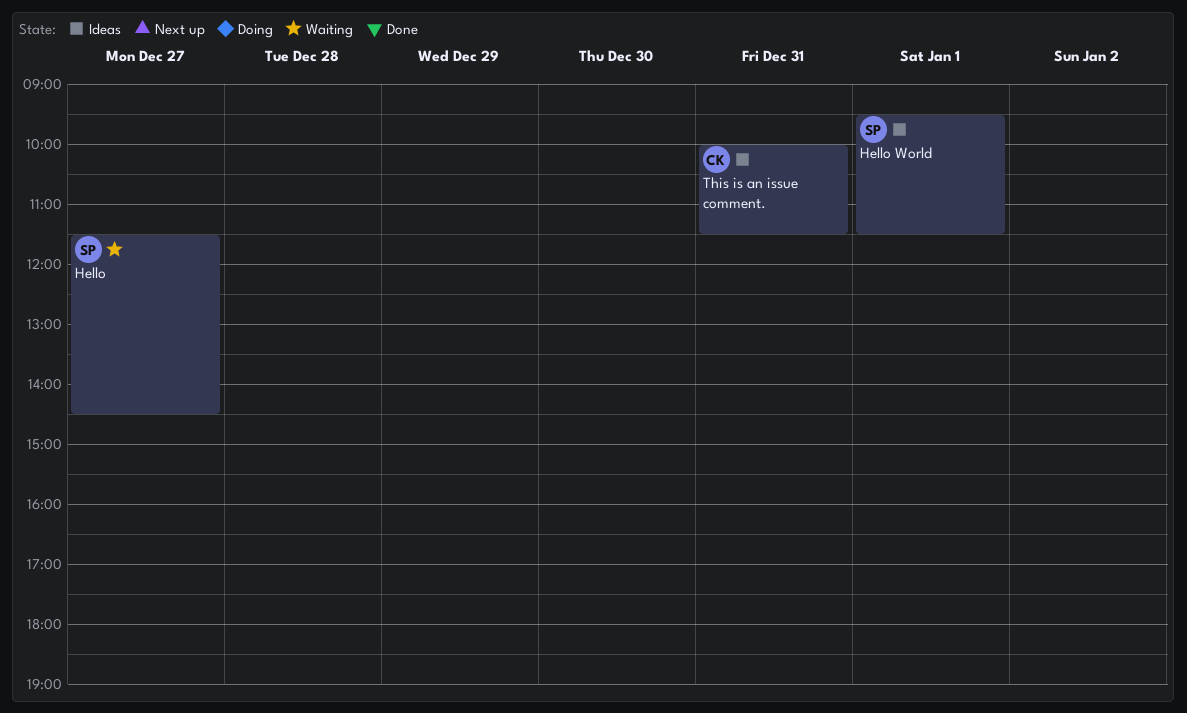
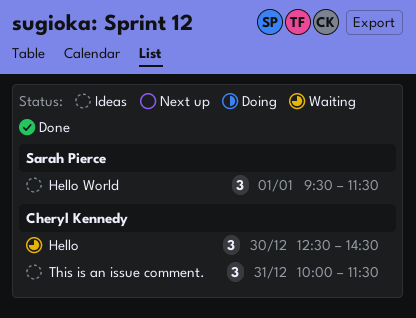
Hello, owner: Sarah Pierce -> Cheryl Kennedy
Hello, day: Dec 27 -> Dec 30
Hello, begins: 11:30 -> 12:30

